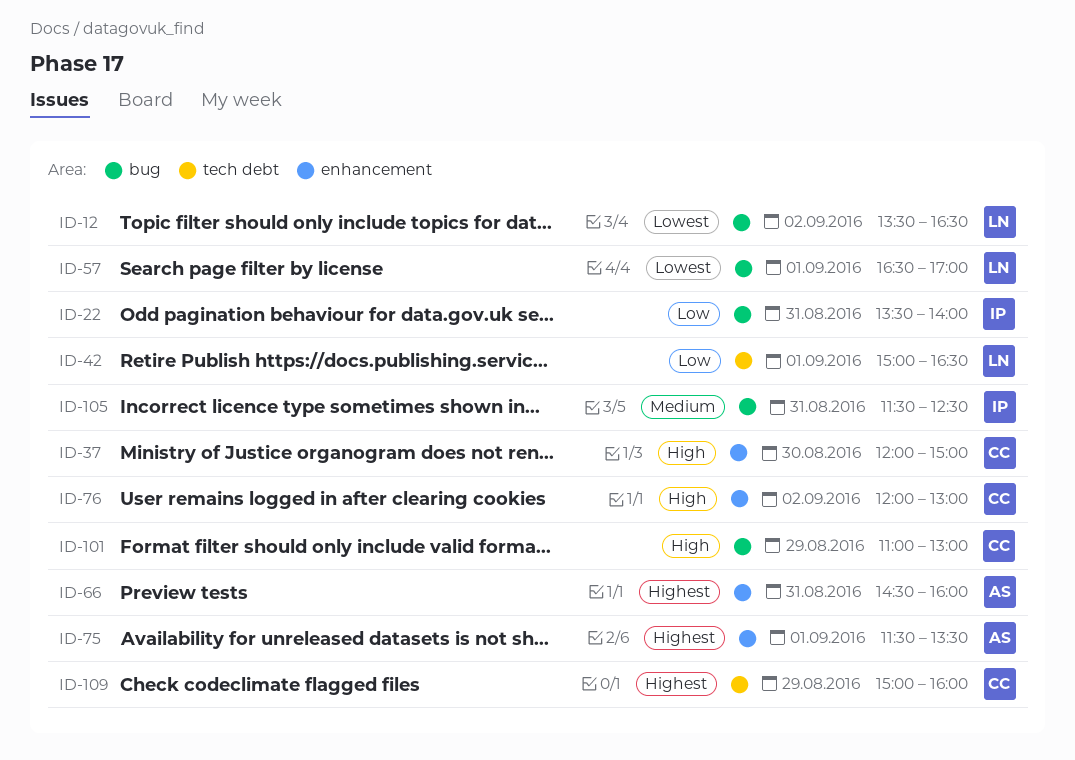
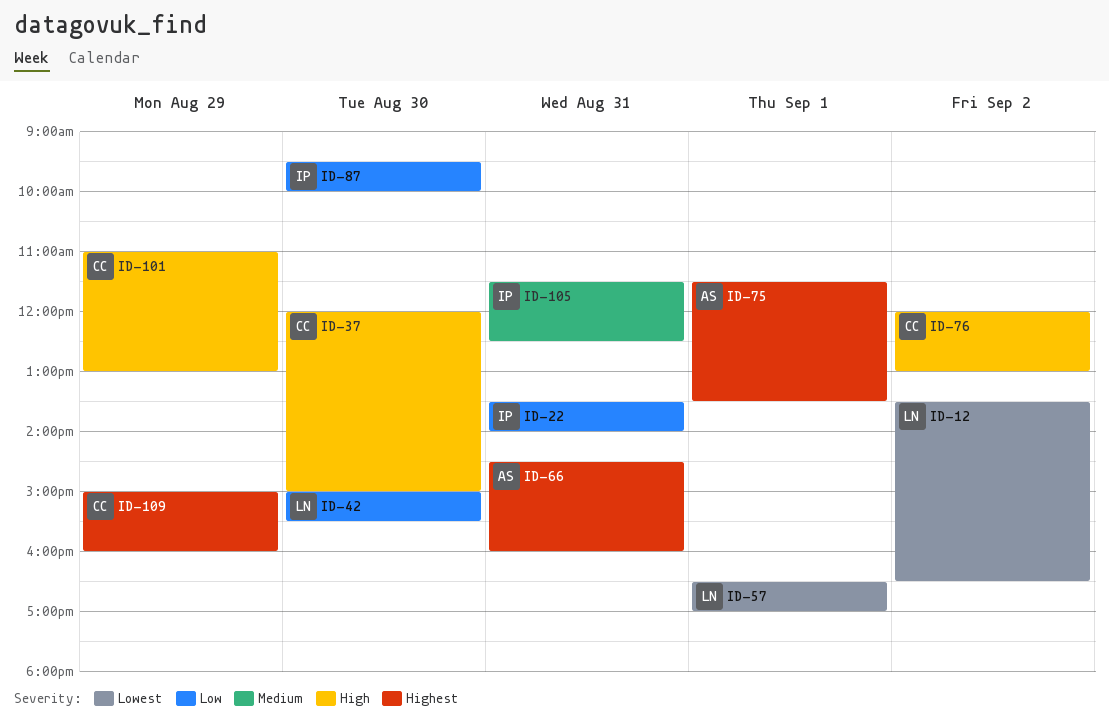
ID-42, day: Sep 1 -> Aug 30
ID-42, ends: 16:30 -> 15:30
ID-87: none -> present

